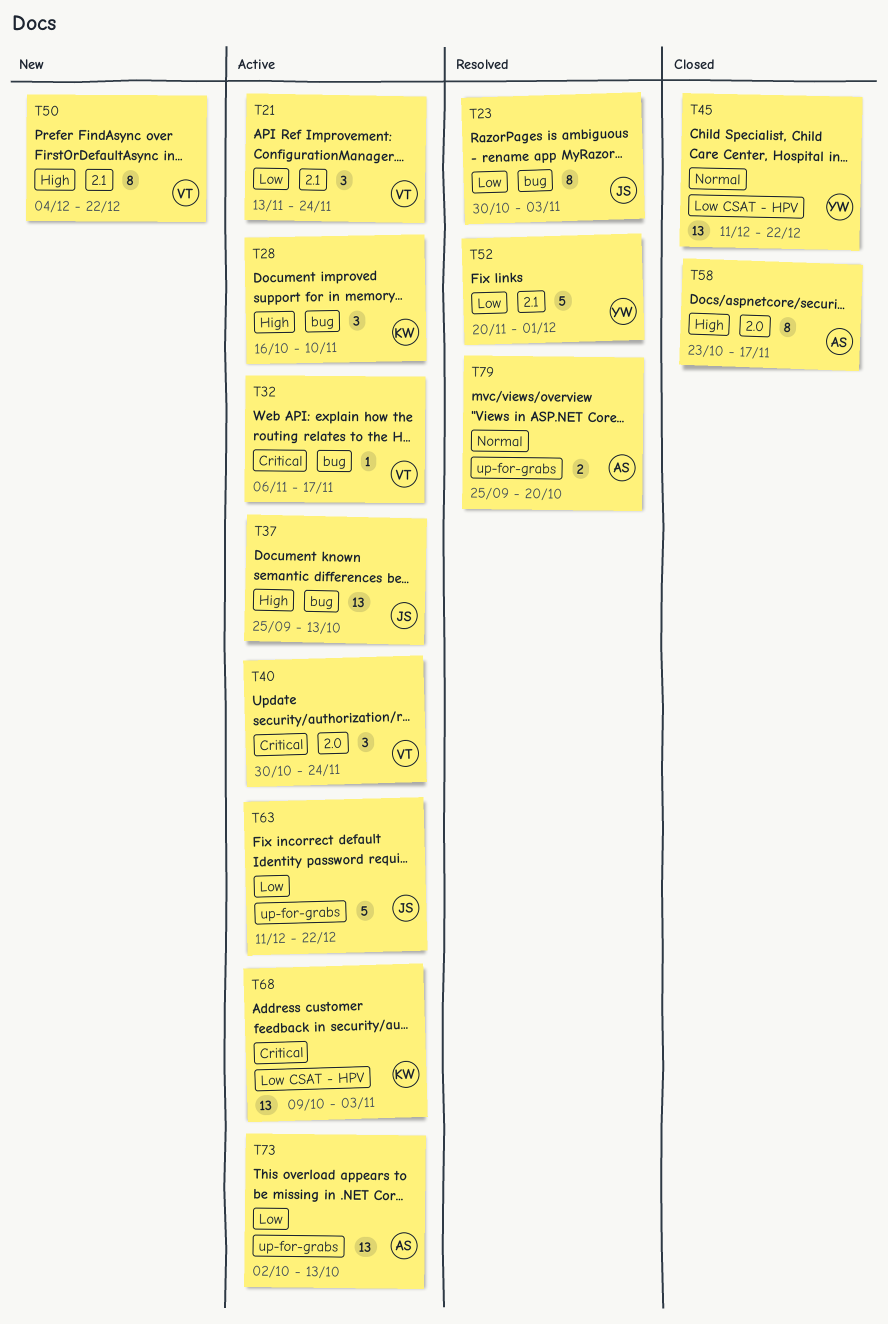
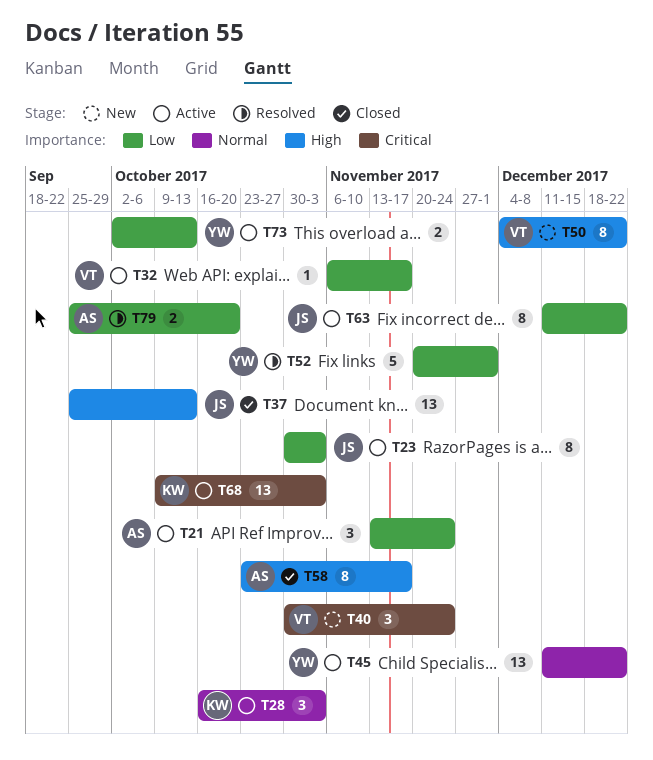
T21, owner: VT -> AS
T23, status: Resolved -> Active
T28, priority: High -> Normal
T28, due: Nov 10 -> Nov 3
T32, priority: Critical -> Low
T37, status: Active -> Closed
T40, status: Active -> New
T45, status: Closed -> Active
T63, estimate: 5 -> 8
T73, owner: AS -> YW
T73, estimate: 13 -> 2
T79, priority: Normal -> Low

